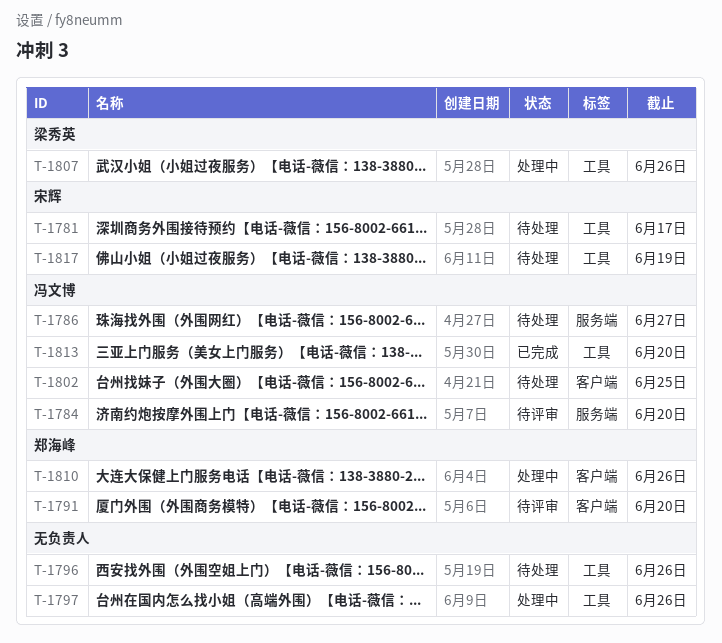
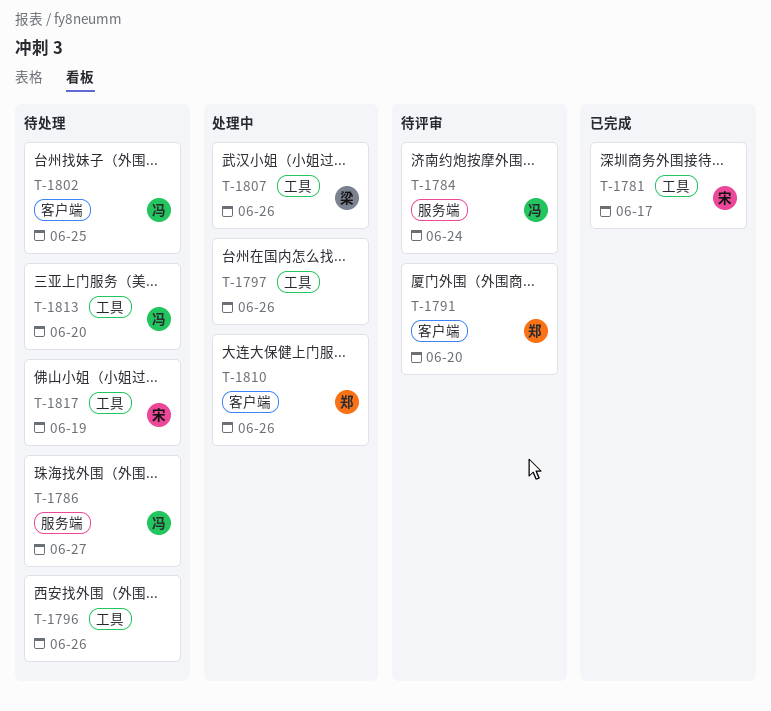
T-1781, status: 待处理 -> 已完成
T-1784, due: Jun 20 -> Jun 24
T-1813, status: 已完成 -> 待处理

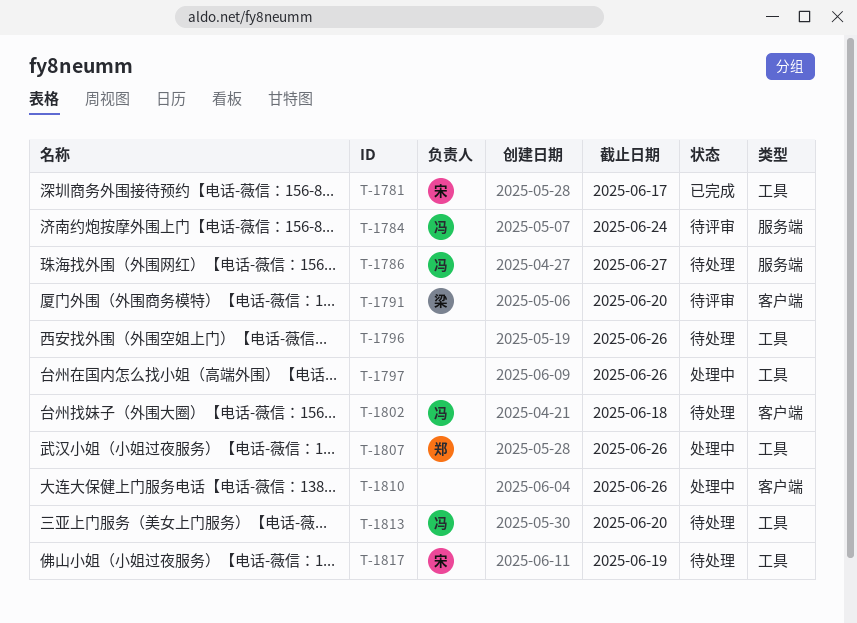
T-1791, owner: 郑 -> 梁
T-1802, due: Jun 25 -> Jun 18
T-1807, owner: 梁 -> 郑
T-1810, owner: 郑 -> none

